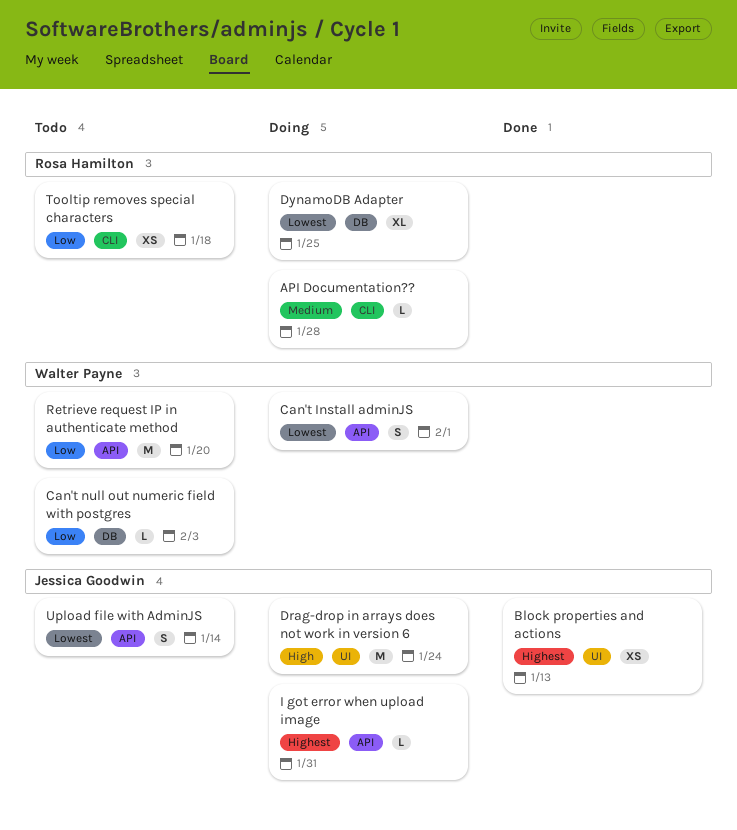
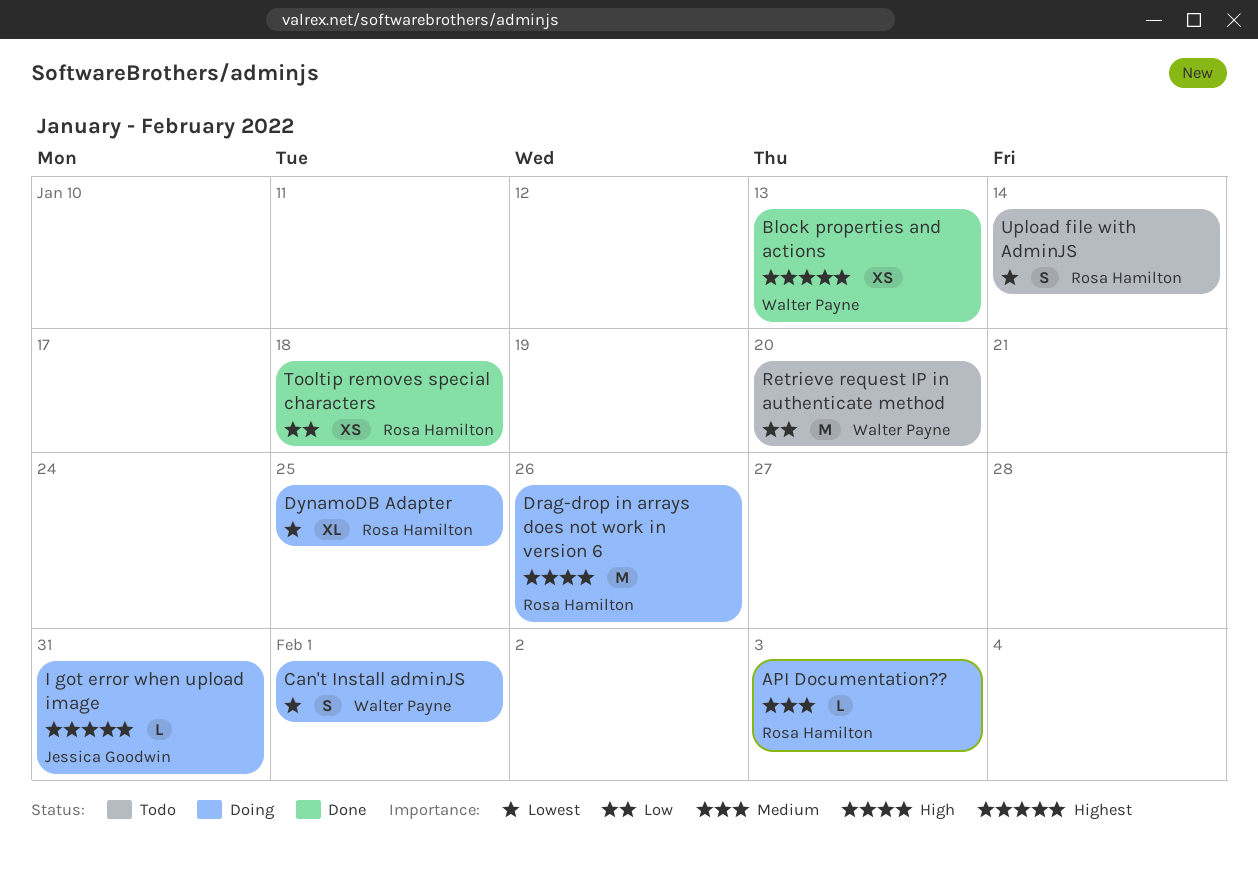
API Documentation??, due: Jan 28 -> Feb 3
Block properties and actions, owner: Jessica Goodwin -> Walter Payne
Can't null out numeric field with postgres: present -> none
Drag-drop in arrays does not work in version 6, owner: Jessica Goodwin -> Rosa Hamilton
Drag-drop in arrays does not work in version 6, due: Jan 24 -> Jan 26
Tooltip removes special characters, status: Todo -> Done
Upload file with AdminJS, owner: Jessica Goodwin -> Rosa Hamilton

